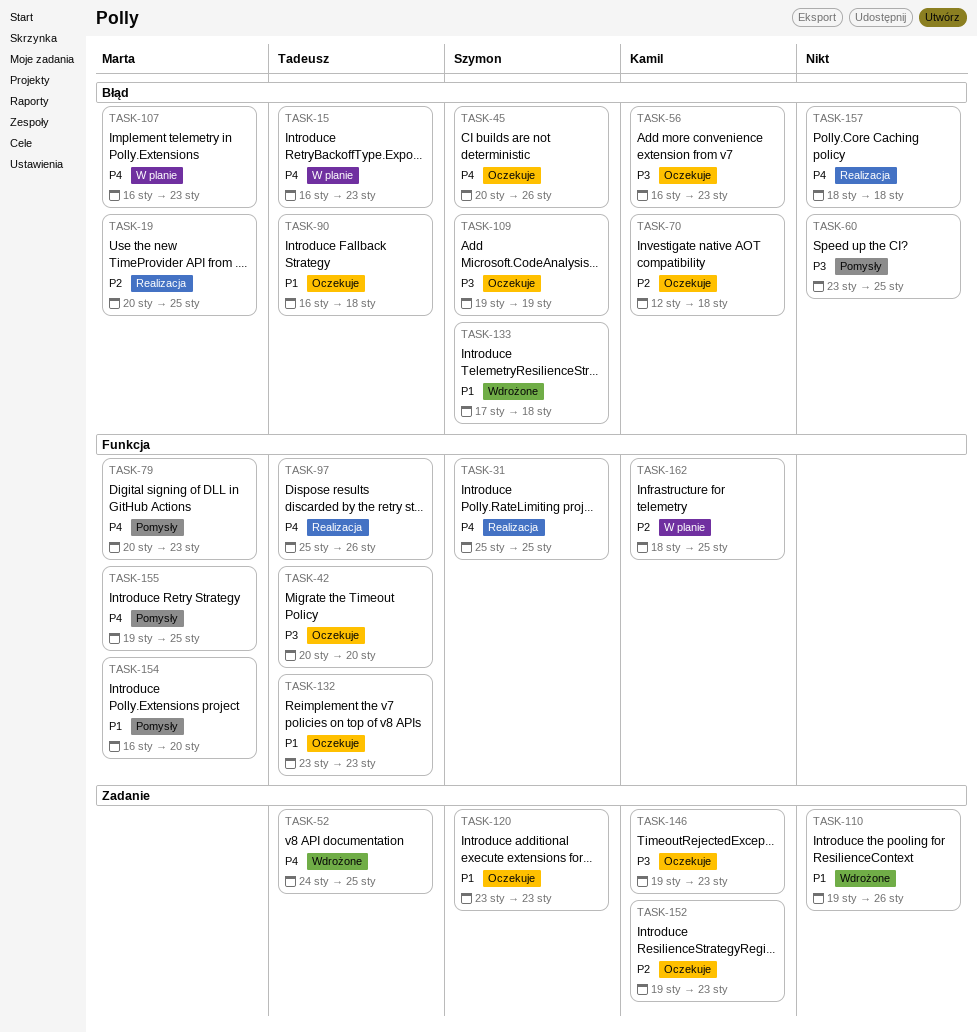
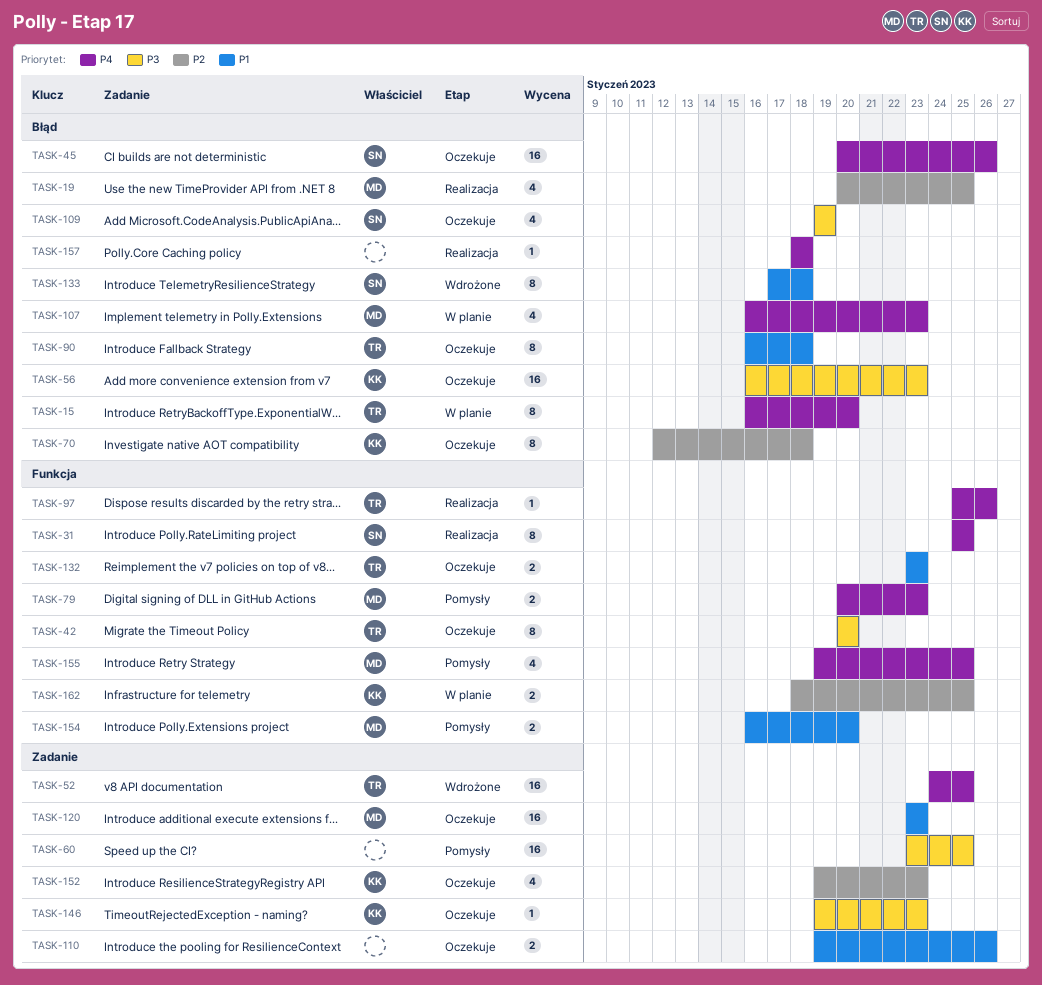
TASK-15, due: Jan 23 -> Jan 20
TASK-60, label: Błąd -> Zadanie
TASK-110, status: Wdrożone -> Oczekuje
TASK-120, owner: Szymon -> Marta

